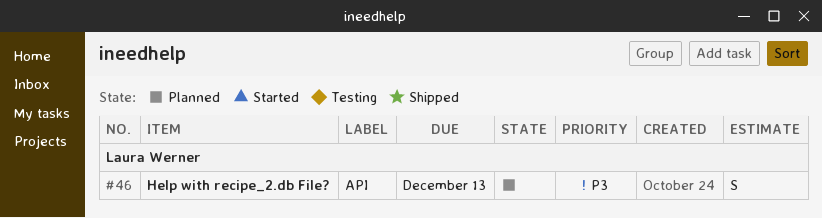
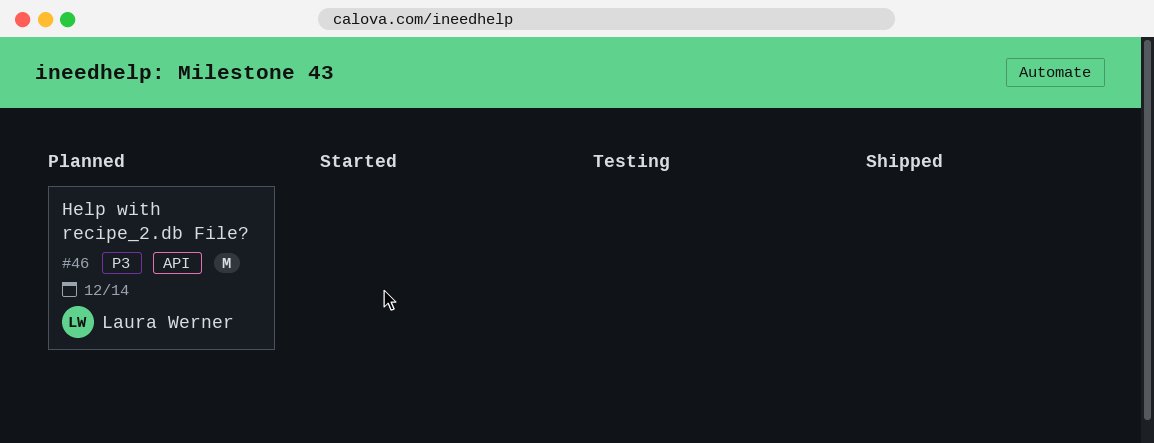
#46, estimate: S -> M
#46, due: Dec 13 -> Dec 14

